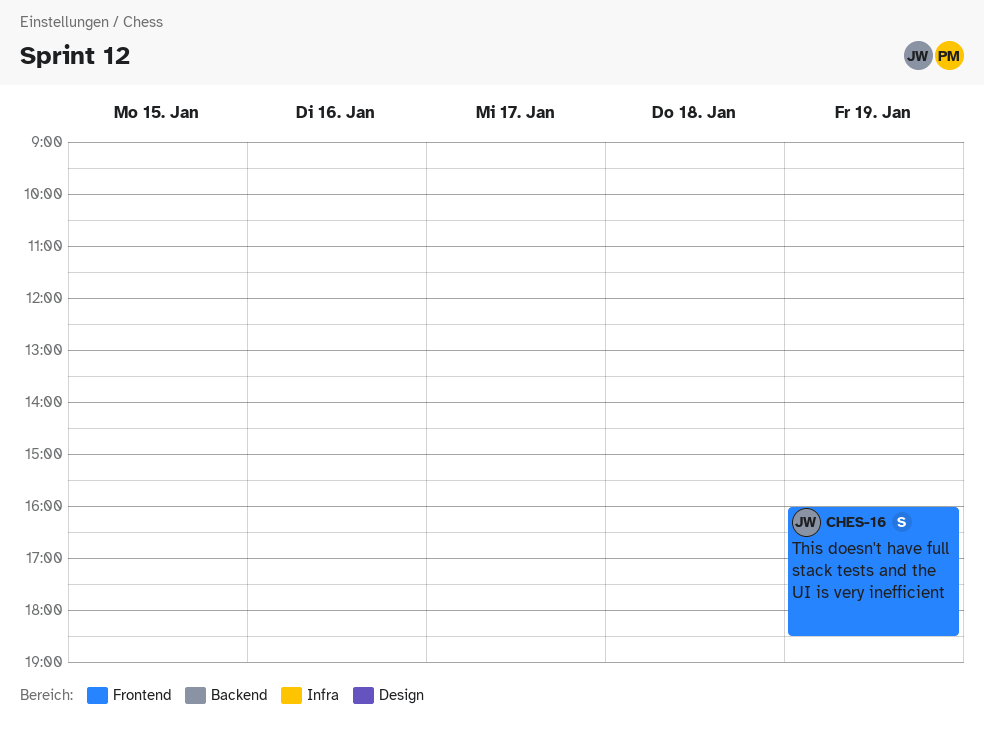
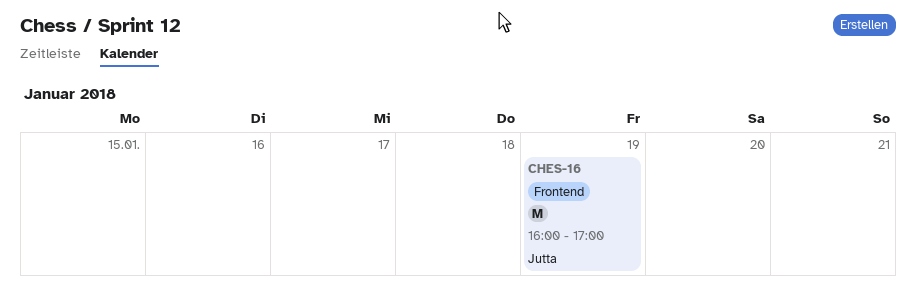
CHES-16, estimate: S -> M
CHES-16, ends: 18:30 -> 17:00

